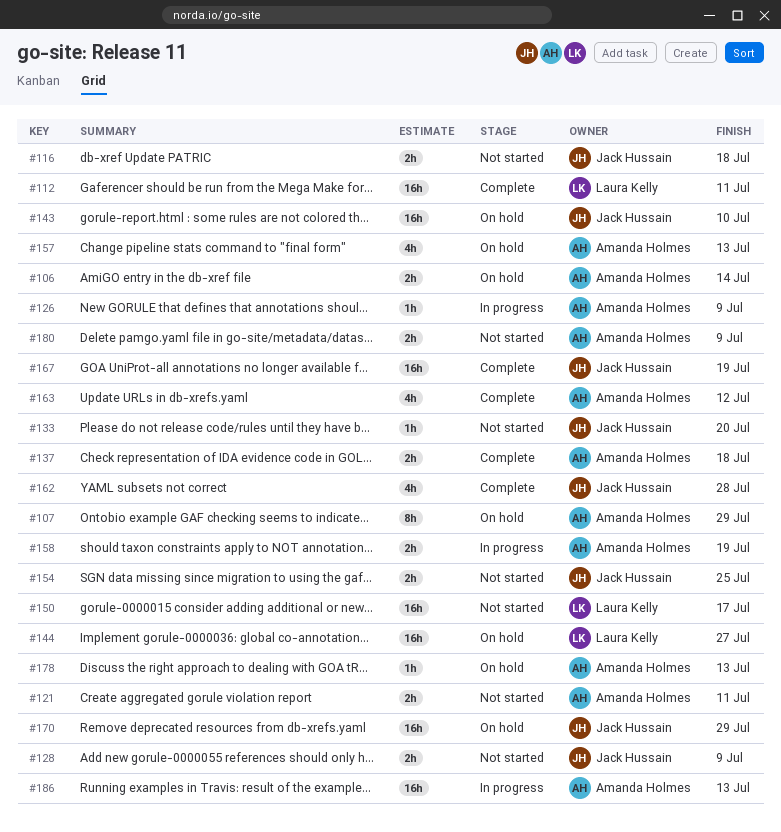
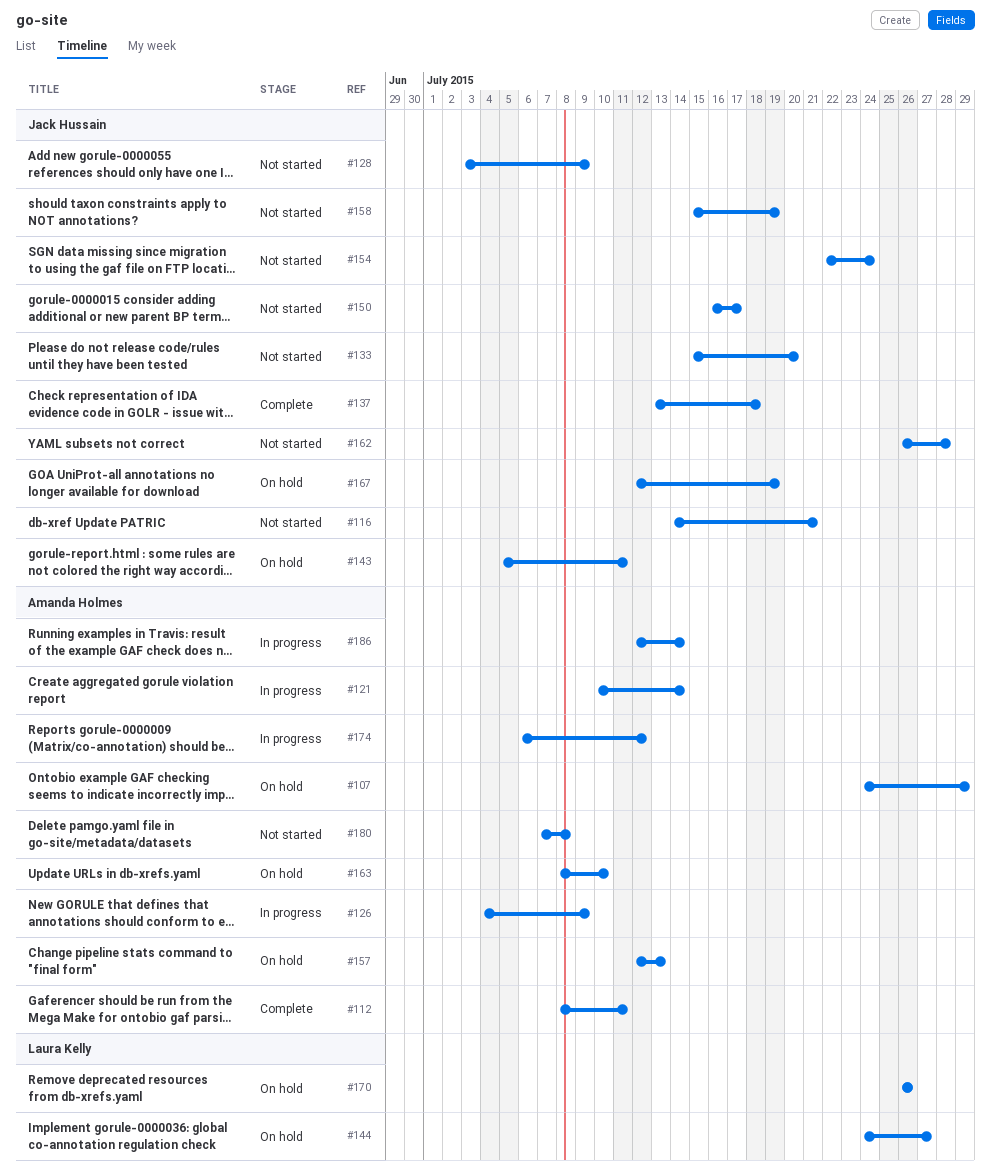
#106: present -> none
#112, owner: Laura Kelly -> Amanda Holmes
#116, due: Jul 18 -> Jul 21
#121, status: Not started -> In progress
#121, due: Jul 11 -> Jul 14
#137, owner: Amanda Holmes -> Jack Hussain
#143, due: Jul 10 -> Jul 11
#150, owner: Laura Kelly -> Jack Hussain
#154, due: Jul 25 -> Jul 24
#158, status: In progress -> Not started
#158, owner: Amanda Holmes -> Jack Hussain
#162, status: Complete -> Not started
#163, status: Complete -> On hold
#163, due: Jul 12 -> Jul 10
#167, status: Complete -> On hold
#170, owner: Jack Hussain -> Laura Kelly
#170, due: Jul 29 -> Jul 26
#174: none -> present
#178: present -> none
#180, due: Jul 9 -> Jul 8
#186, due: Jul 13 -> Jul 14

